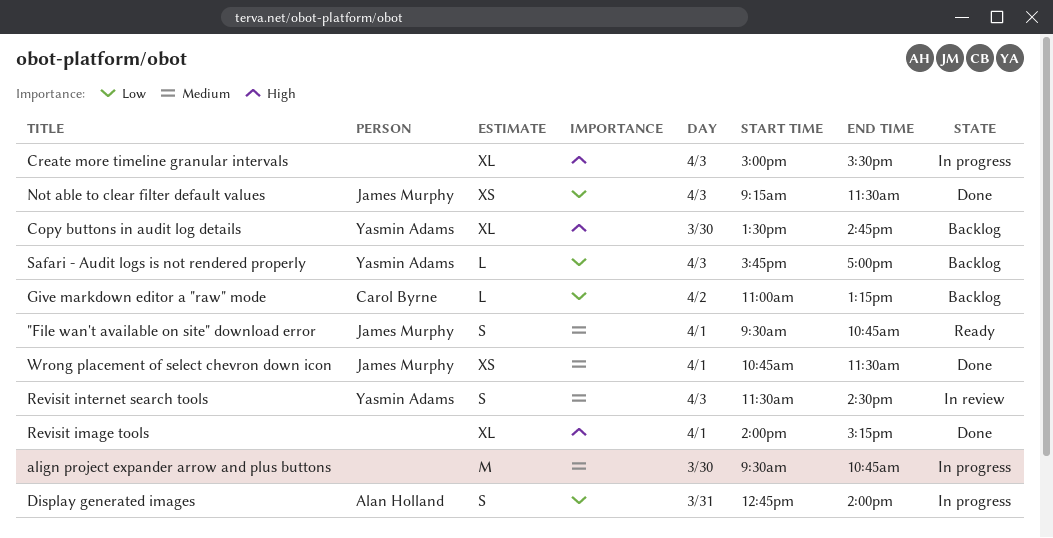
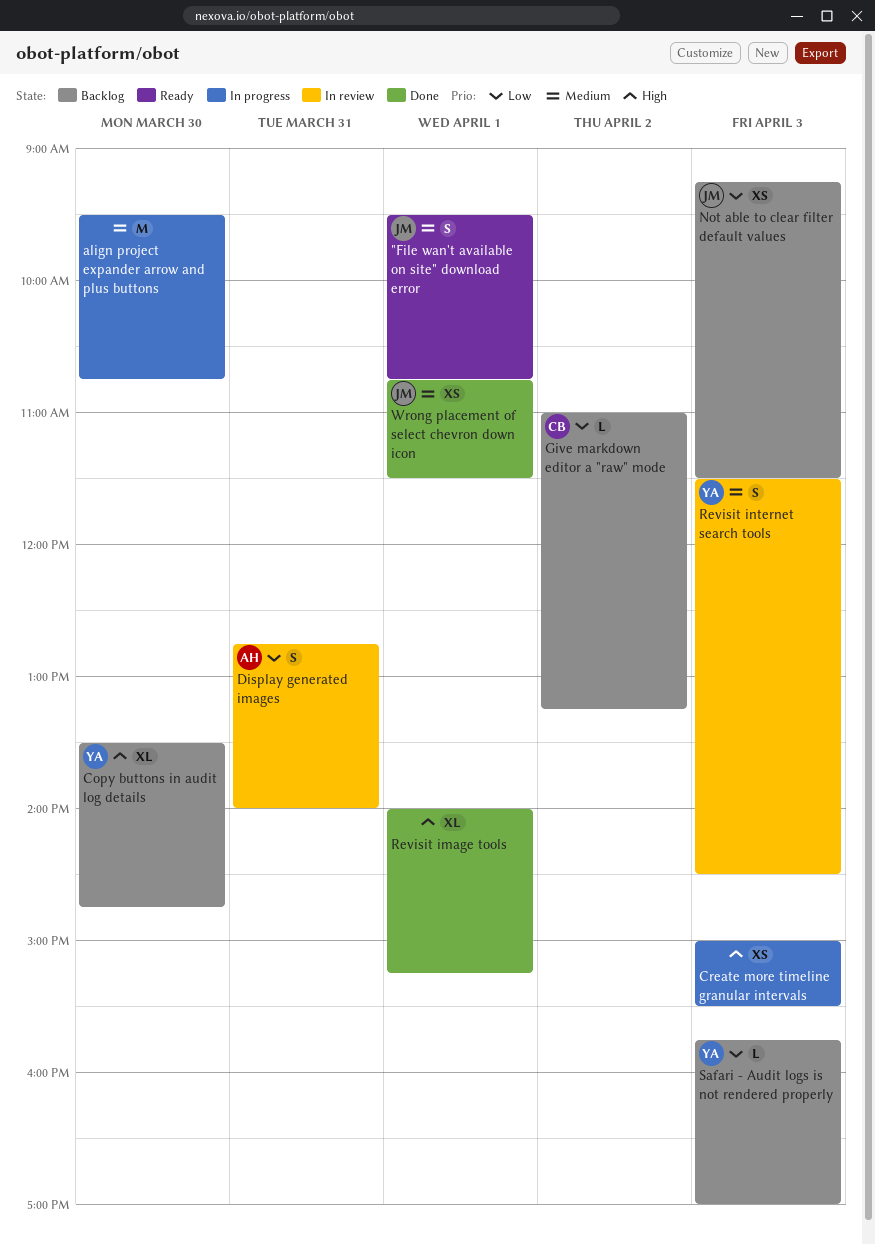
Create more timeline granular intervals, estimate: XL -> XS
Display generated images, status: In progress -> In review
Not able to clear filter default values, status: Done -> Backlog

